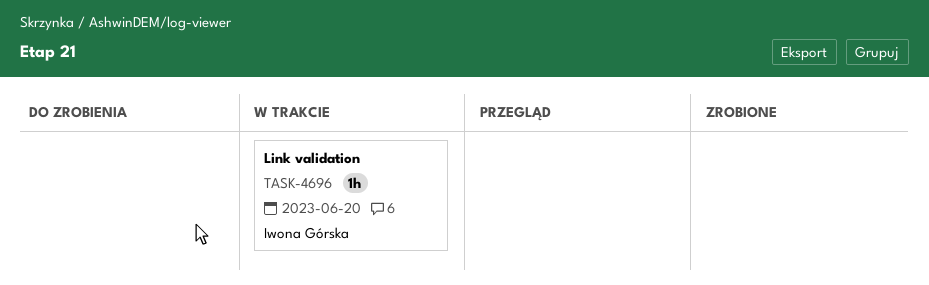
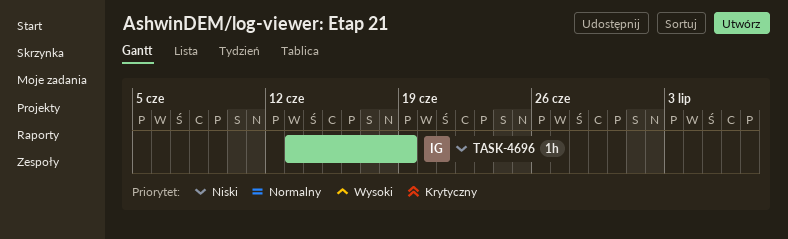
TASK-4696, due: Jun 20 -> Jun 19

